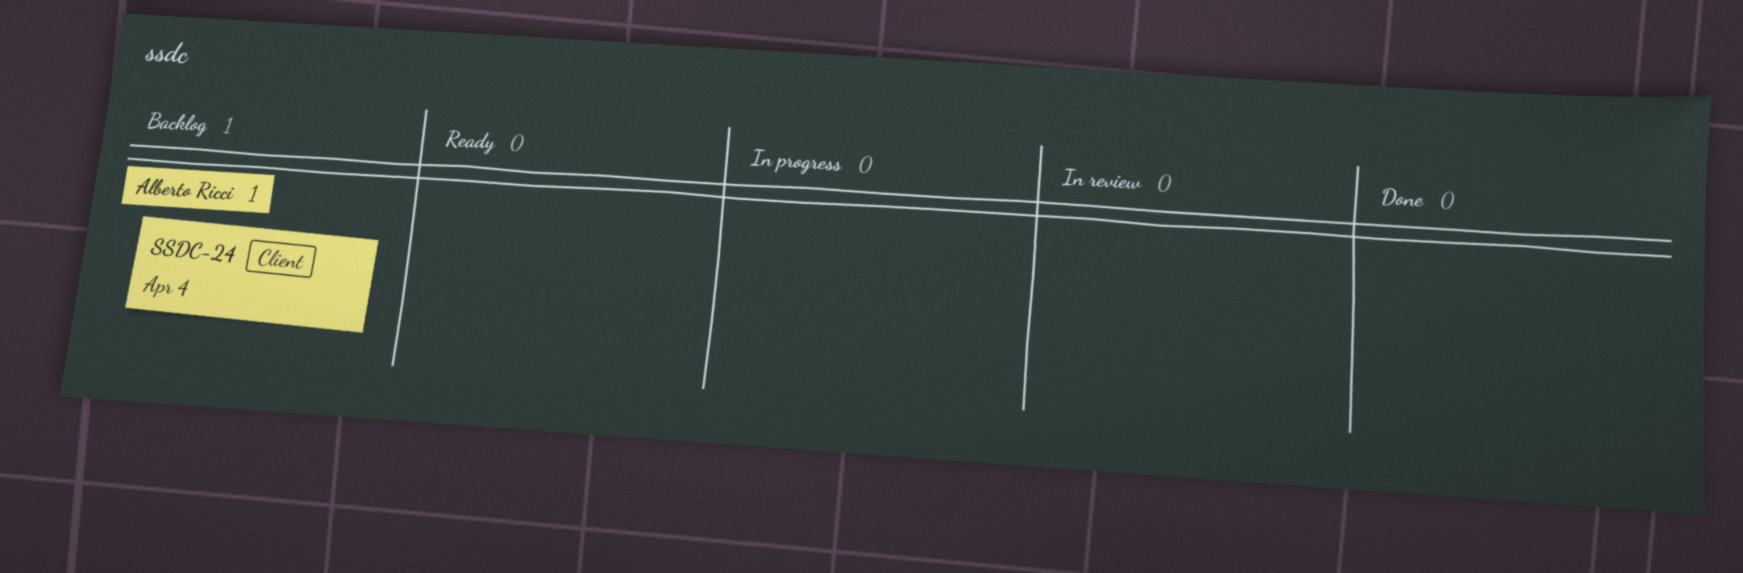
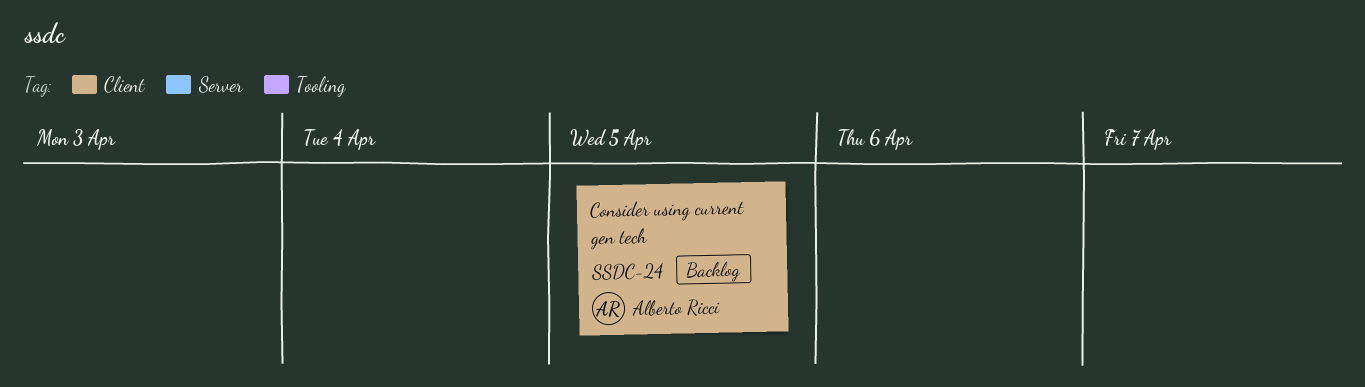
SSDC-24, due: Apr 4 -> Apr 5

